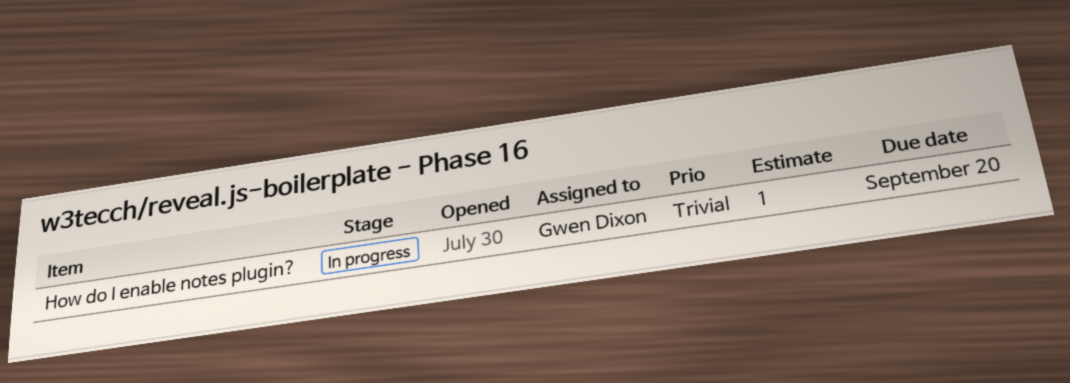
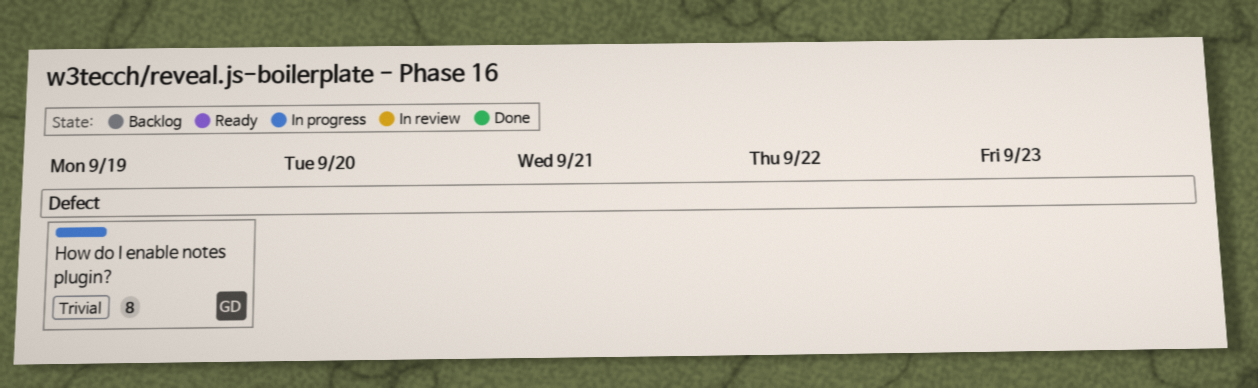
How do I enable notes plugin?, estimate: 1 -> 8
How do I enable notes plugin?, due: Sep 20 -> Sep 19

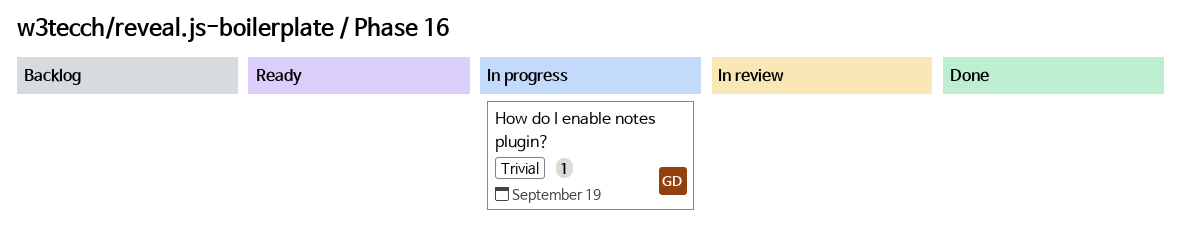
How do I enable notes plugin?, estimate: 8 -> 1

